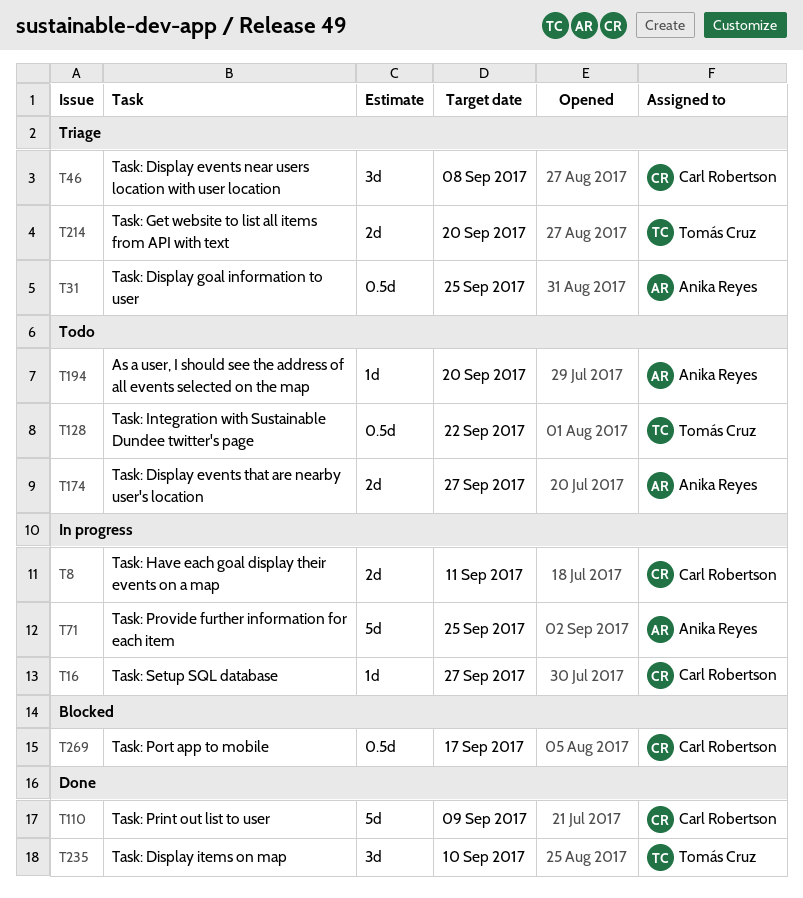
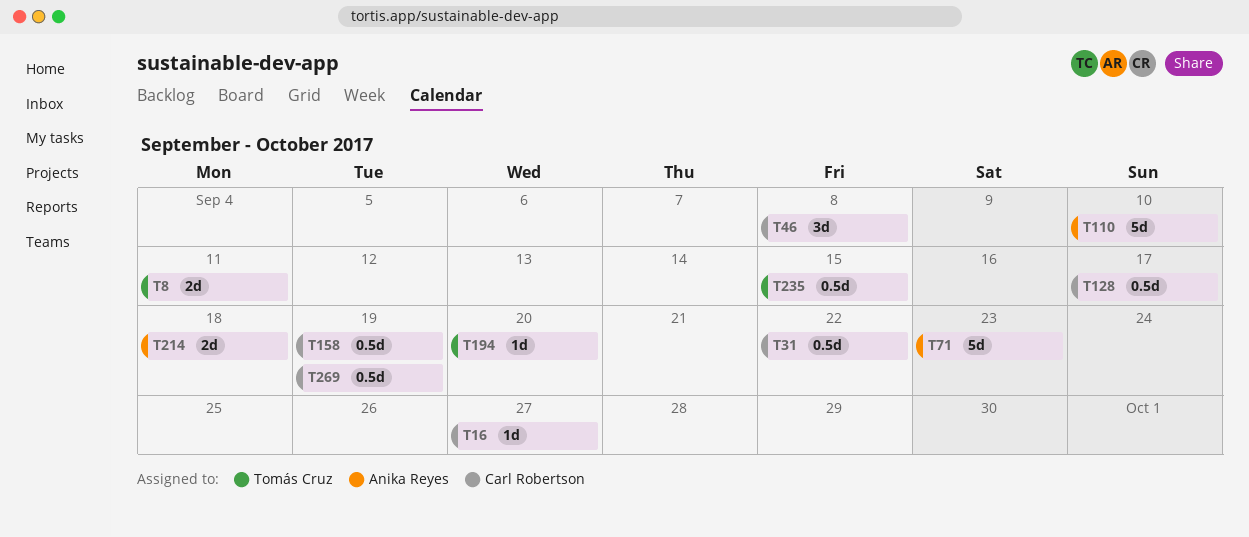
T8, owner: Carl Robertson -> Tomás Cruz
T31, owner: Anika Reyes -> Carl Robertson
T31, due: Sep 25 -> Sep 22
T71, due: Sep 25 -> Sep 23
T110, owner: Carl Robertson -> Anika Reyes
T110, due: Sep 9 -> Sep 10
T128, owner: Tomás Cruz -> Carl Robertson
T128, due: Sep 22 -> Sep 17
T158: none -> present
T174: present -> none
T194, owner: Anika Reyes -> Tomás Cruz
T214, owner: Tomás Cruz -> Anika Reyes
T214, due: Sep 20 -> Sep 18
T235, estimate: 3d -> 0.5d
T235, due: Sep 10 -> Sep 15
T269, due: Sep 17 -> Sep 19

